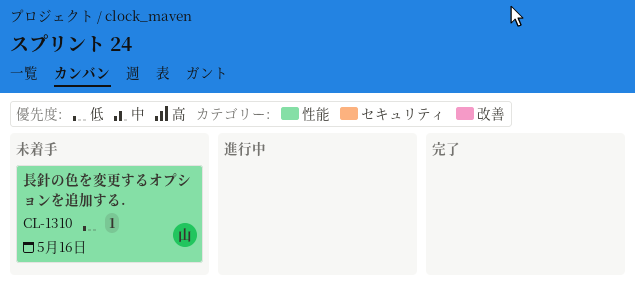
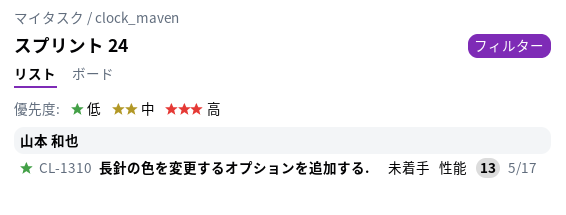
CL-1310, estimate: 1 -> 13
CL-1310, due: May 16 -> May 17

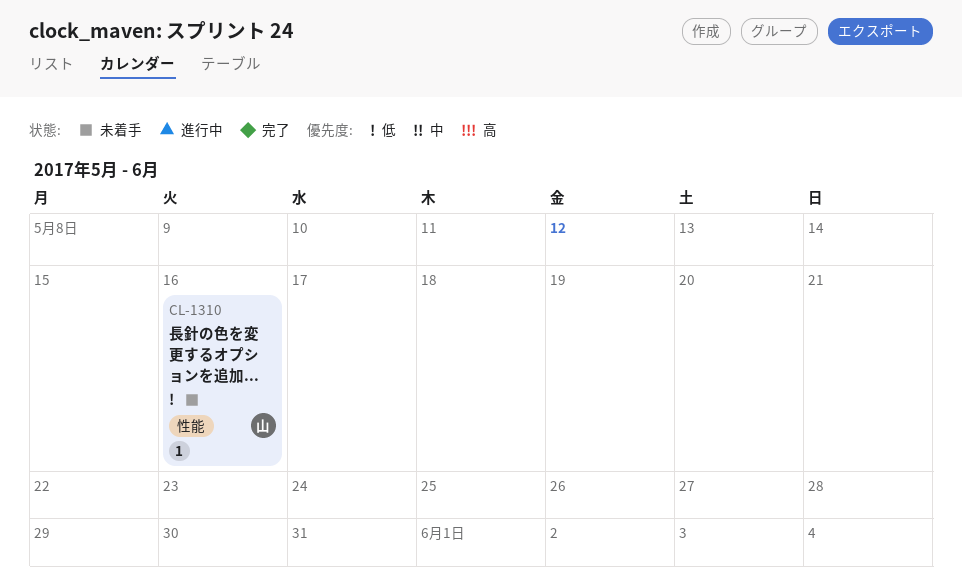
CL-1310, estimate: 13 -> 1
CL-1310, due: May 17 -> May 16

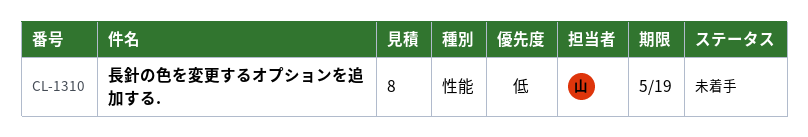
CL-1310, estimate: 1 -> 8
CL-1310, due: May 16 -> May 19

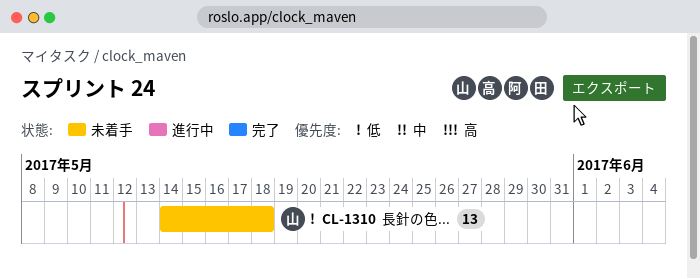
CL-1310, estimate: 8 -> 13
CL-1310, due: May 19 -> May 18

